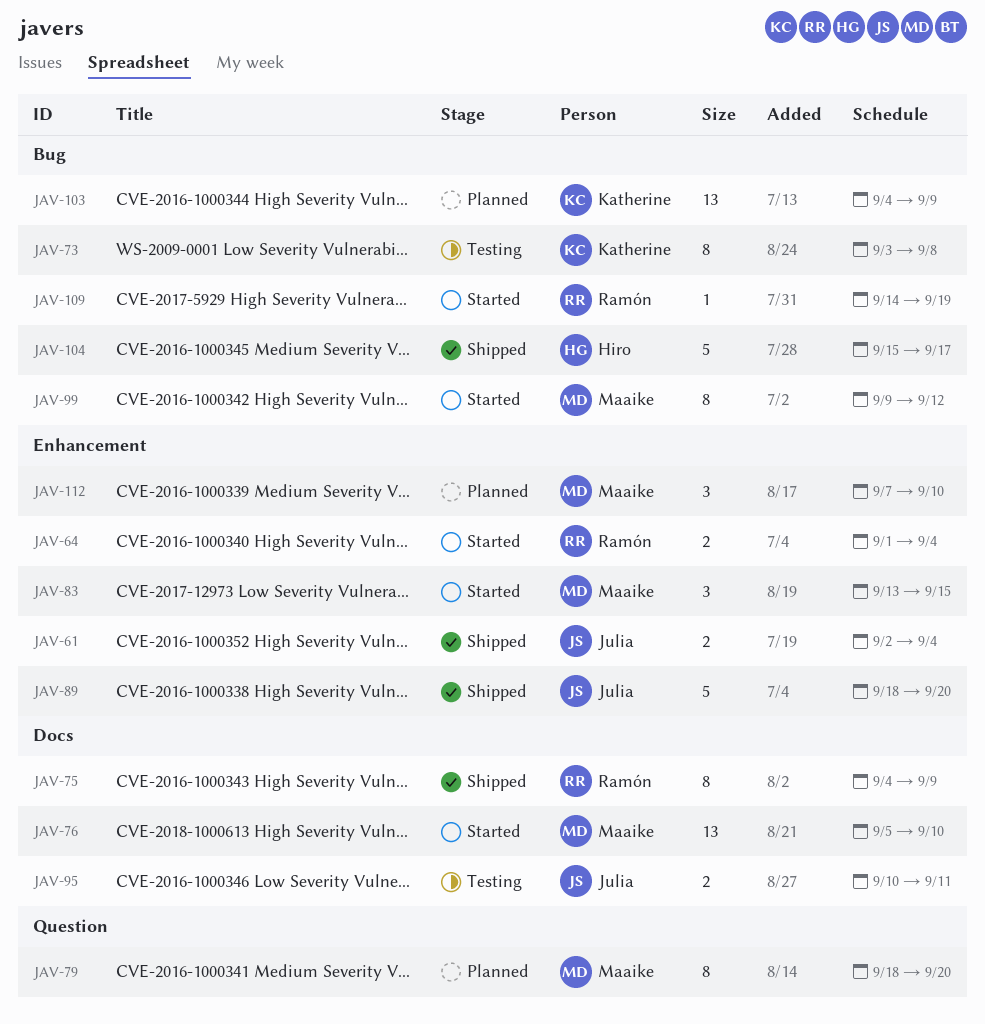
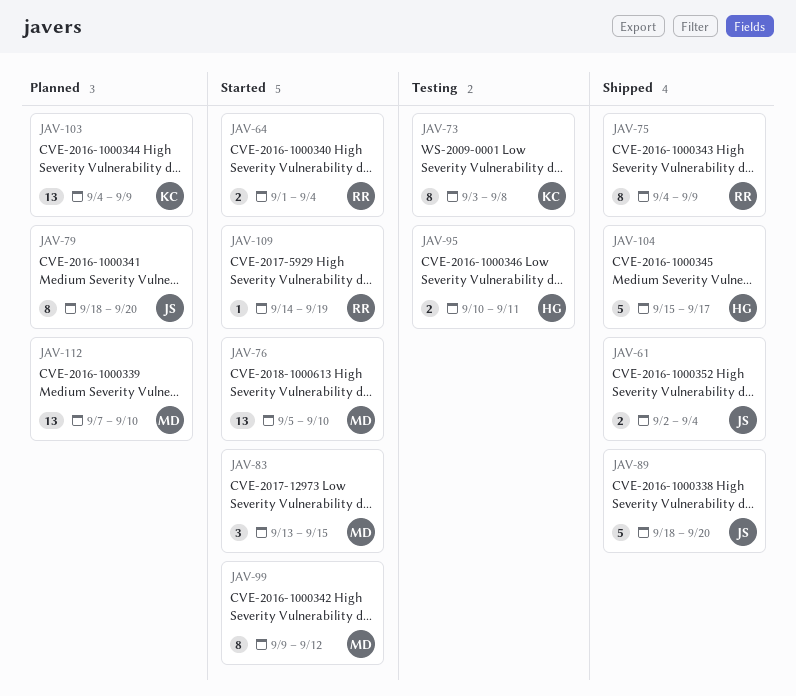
JAV-79, owner: Maaike -> Julia
JAV-95, owner: Julia -> Hiro
JAV-112, estimate: 3 -> 13

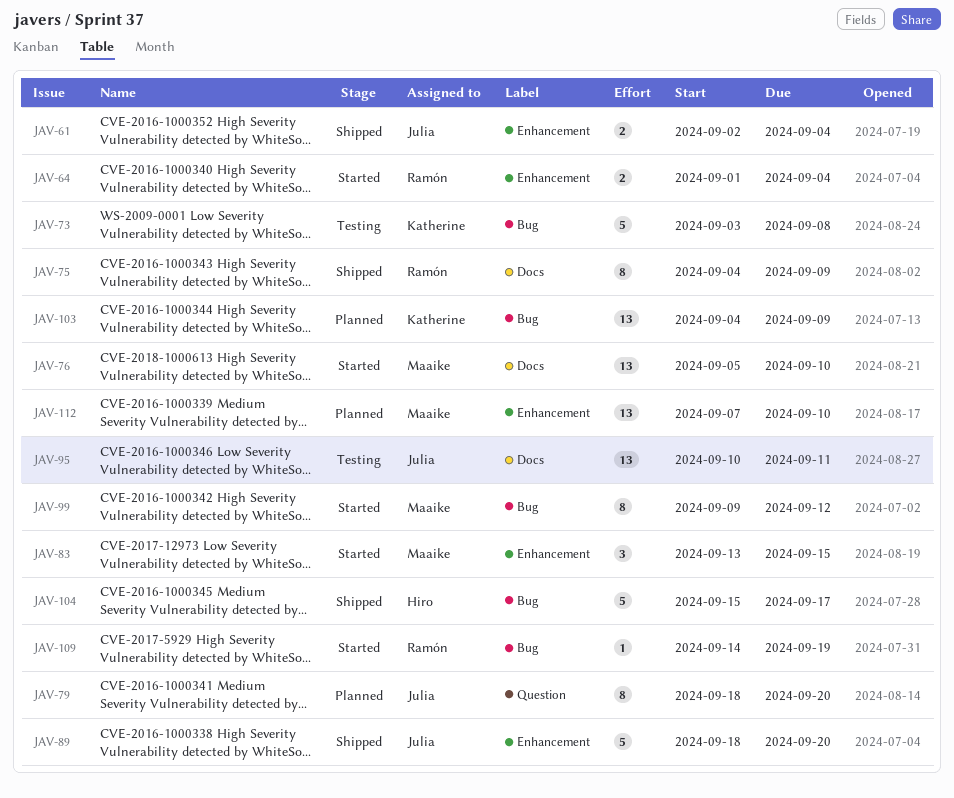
JAV-73, estimate: 8 -> 5
JAV-95, owner: Hiro -> Julia
JAV-95, estimate: 2 -> 13

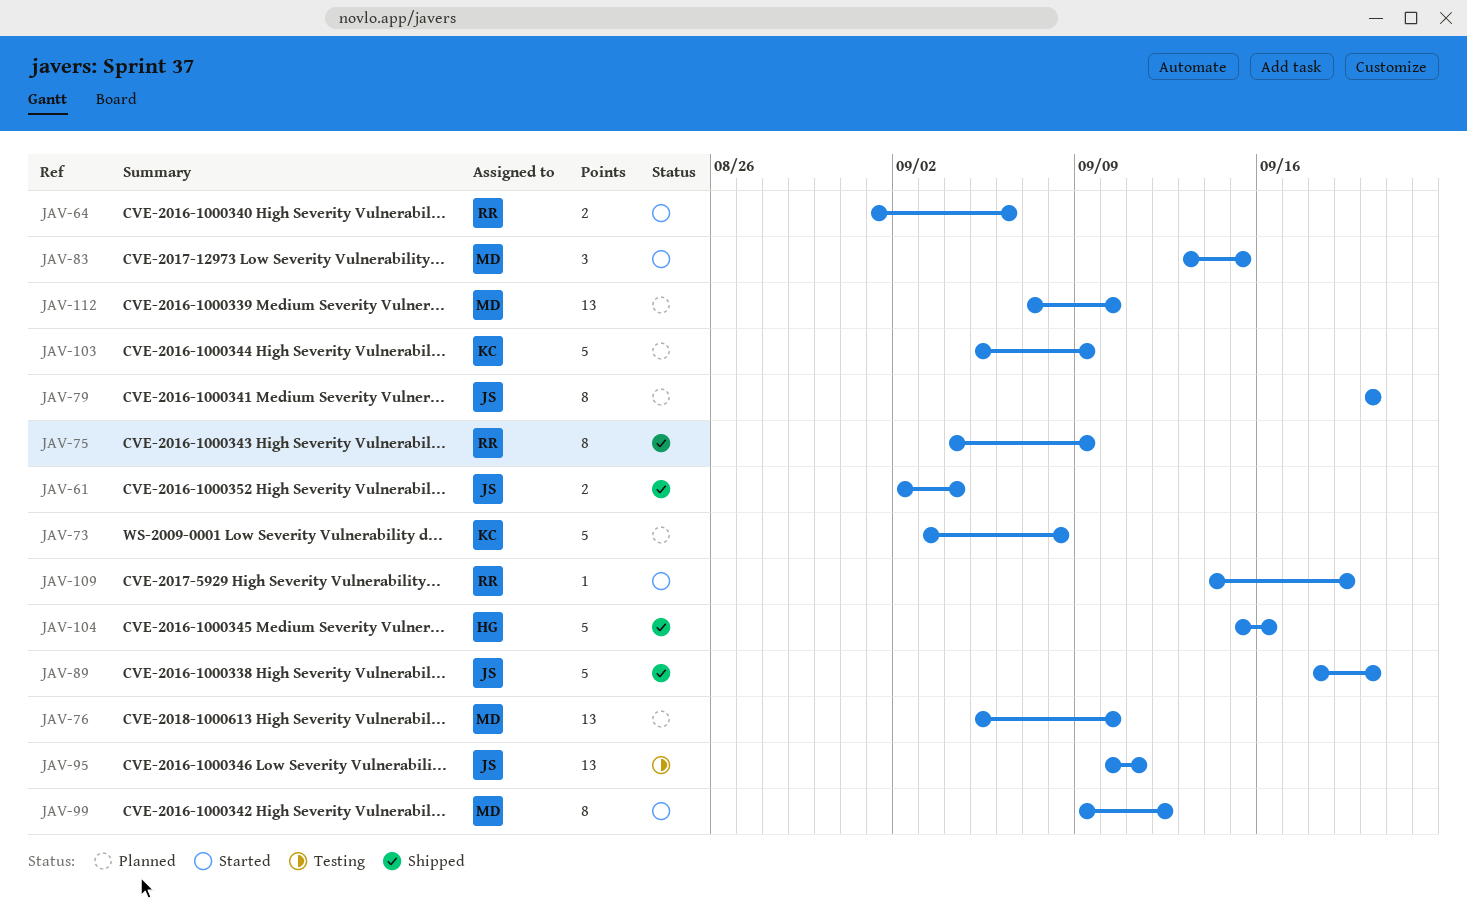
JAV-64, due: Sep 4 -> Sep 6
JAV-73, status: Testing -> Planned
JAV-76, status: Started -> Planned
JAV-79, start: Sep 18 -> Sep 20
JAV-103, estimate: 13 -> 5
JAV-103, start: Sep 4 -> Sep 5
JAV-104, due: Sep 17 -> Sep 16

